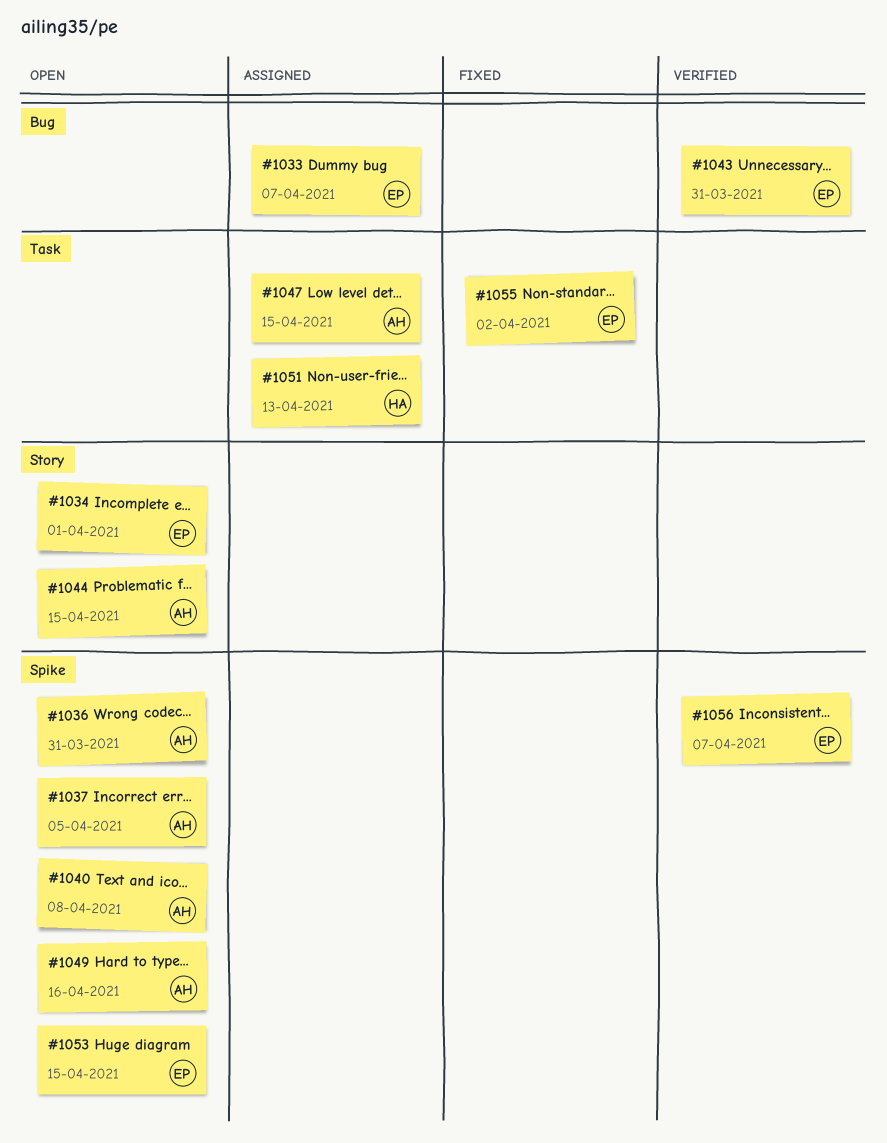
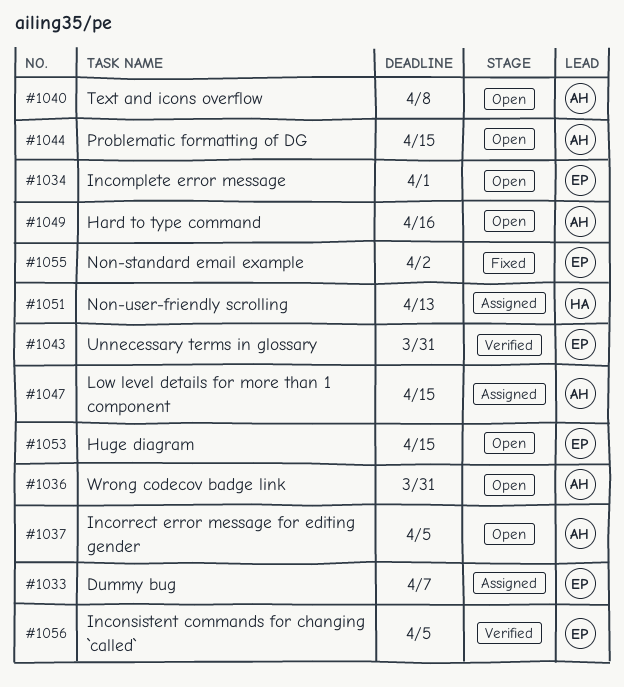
#1056, due: Apr 7 -> Apr 5

